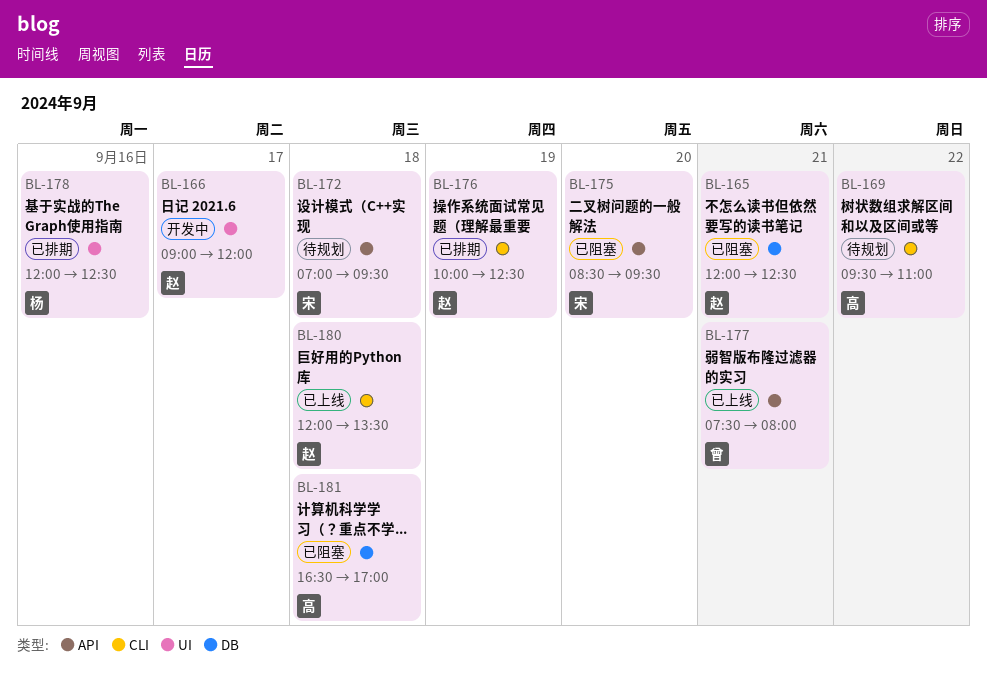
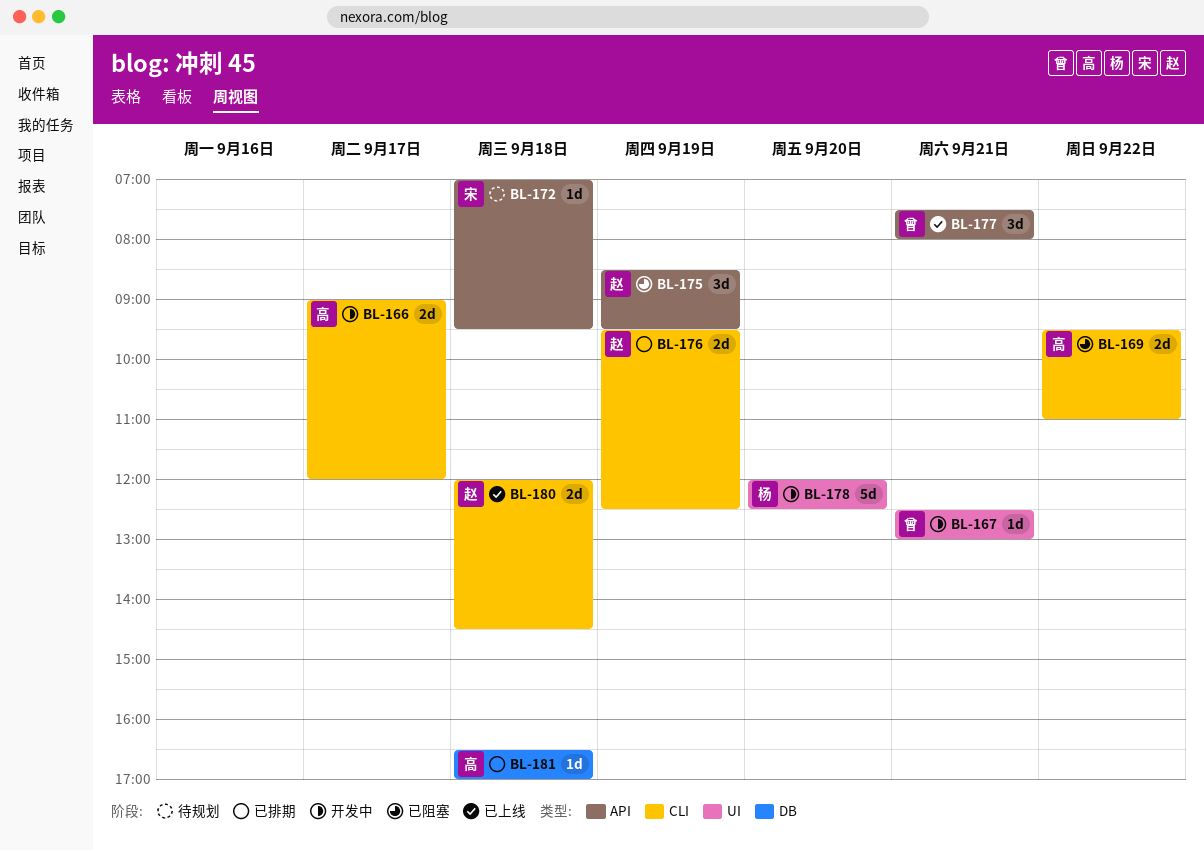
BL-165: present -> none
BL-166, owner: 赵 -> 高
BL-166, label: UI -> CLI
BL-167: none -> present
BL-169, status: 待规划 -> 已阻塞
BL-175, owner: 宋 -> 赵
BL-175, day: Sep 20 -> Sep 19
BL-176, begins: 10:00 -> 09:30
BL-178, status: 已排期 -> 开发中
BL-178, day: Sep 16 -> Sep 20
BL-180, ends: 13:30 -> 14:30
BL-181, status: 已阻塞 -> 已排期

